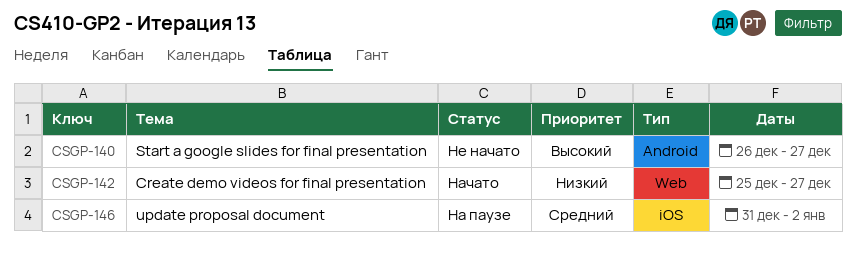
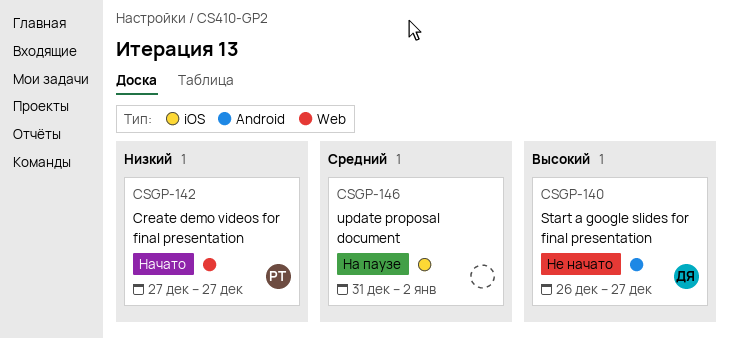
CSGP-142, start: Dec 25 -> Dec 27

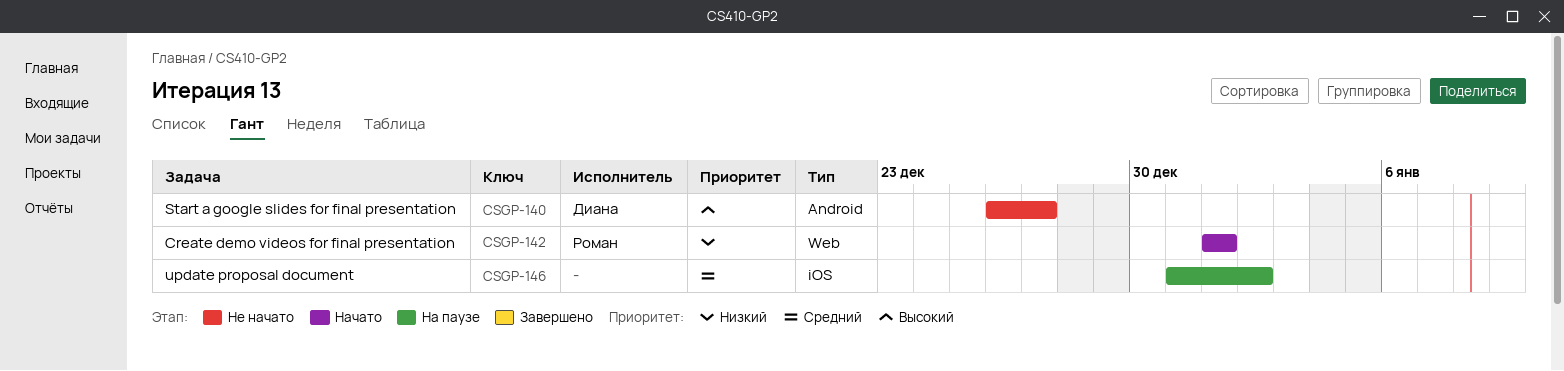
CSGP-142, start: Dec 27 -> Jan 1
CSGP-142, due: Dec 27 -> Jan 1

